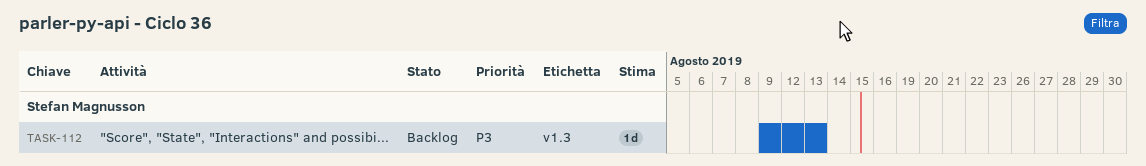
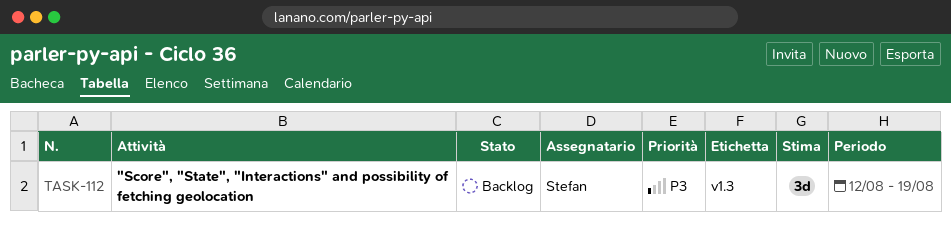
TASK-112, estimate: 1d -> 3d
TASK-112, start: Aug 9 -> Aug 12
TASK-112, due: Aug 13 -> Aug 19

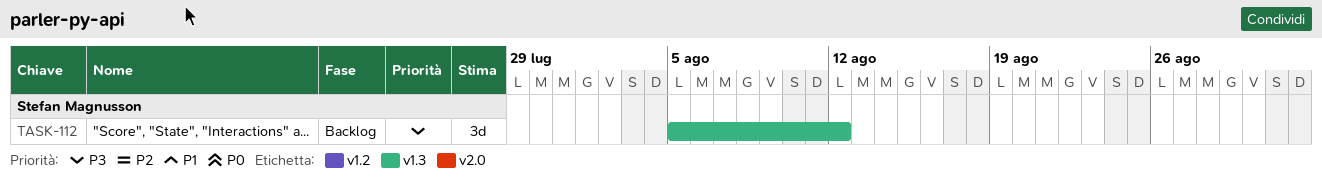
TASK-112, start: Aug 12 -> Aug 5
TASK-112, due: Aug 19 -> Aug 12

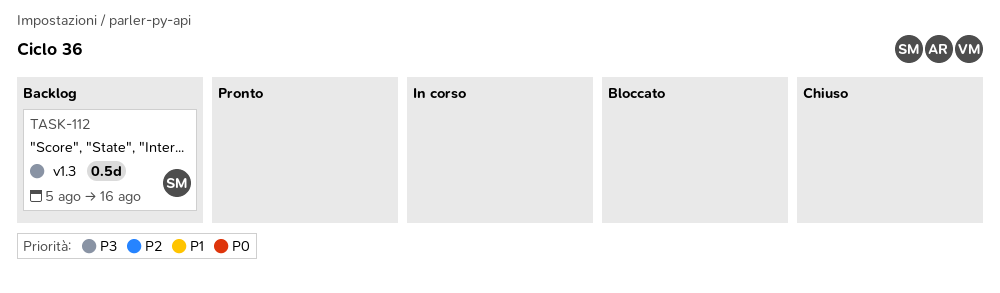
TASK-112, estimate: 3d -> 0.5d
TASK-112, due: Aug 12 -> Aug 16

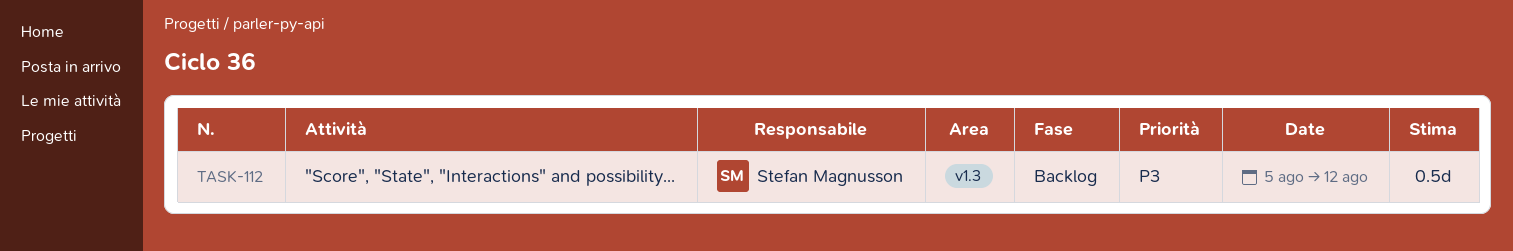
TASK-112, due: Aug 16 -> Aug 12

